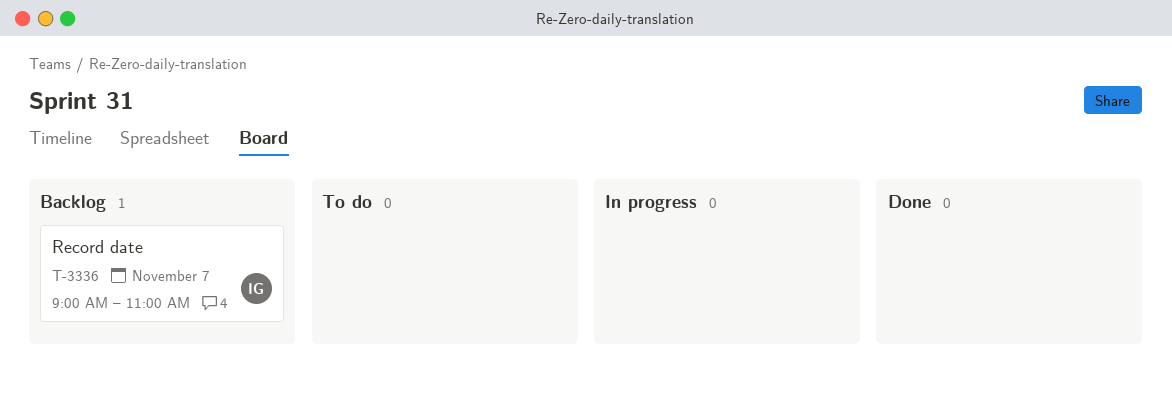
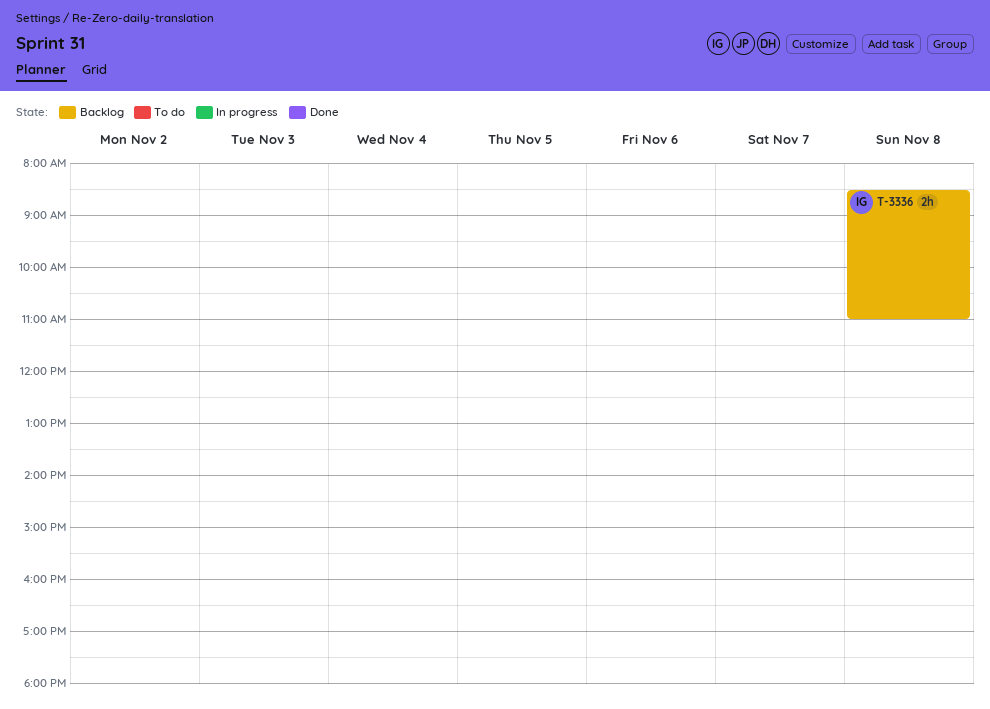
T-3336, day: Nov 7 -> Nov 8
T-3336, begins: 09:00 -> 08:30

